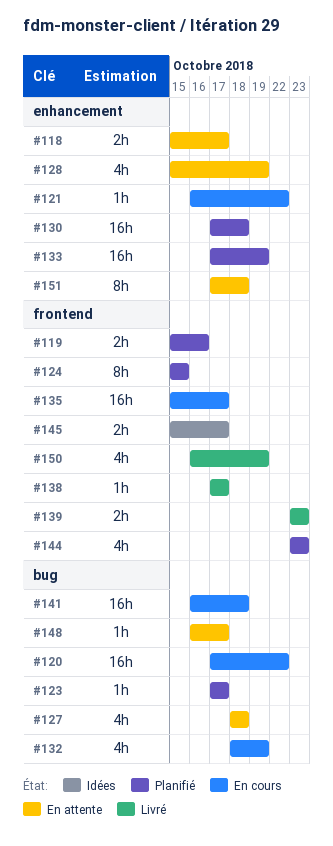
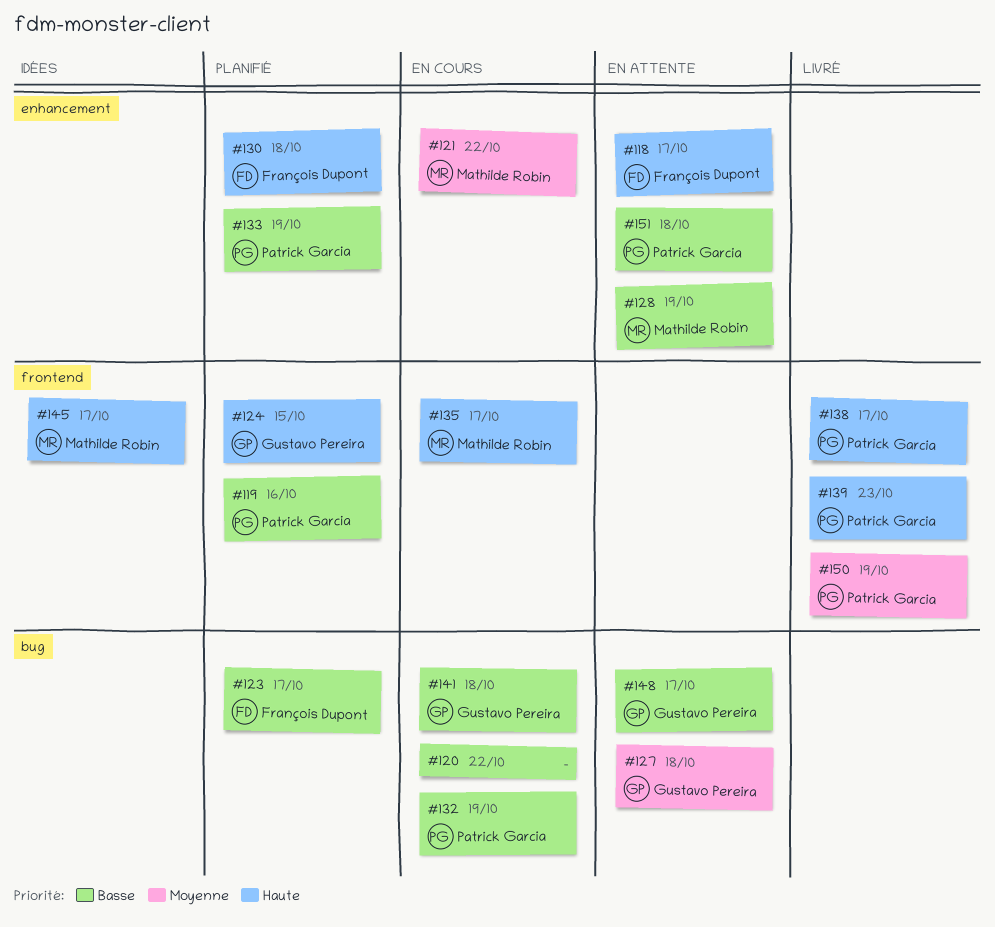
#144: present -> none

